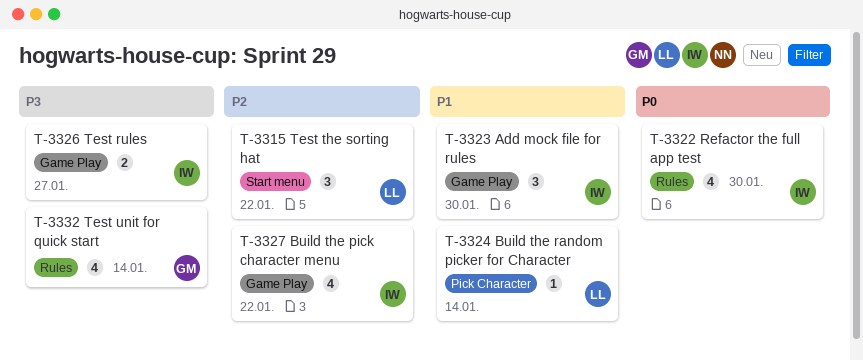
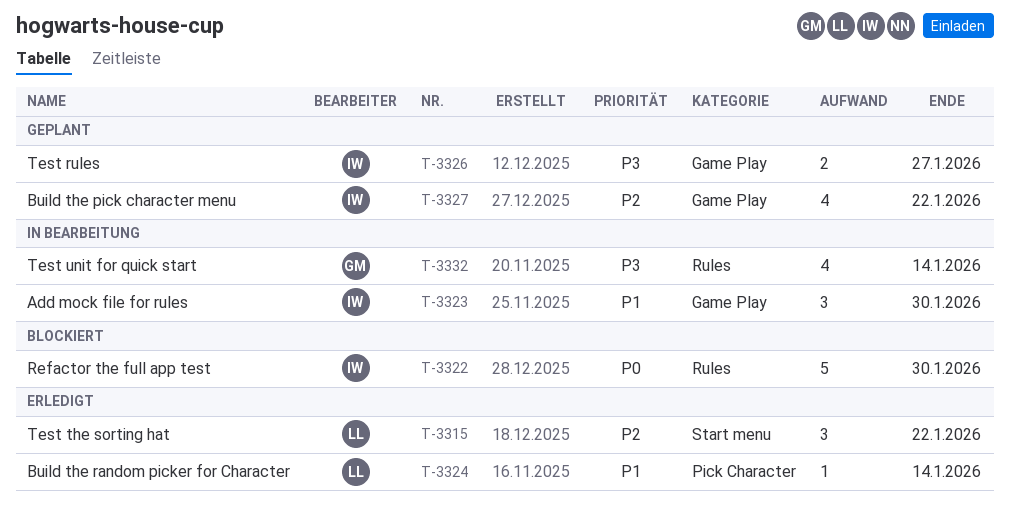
T-3322, estimate: 4 -> 5

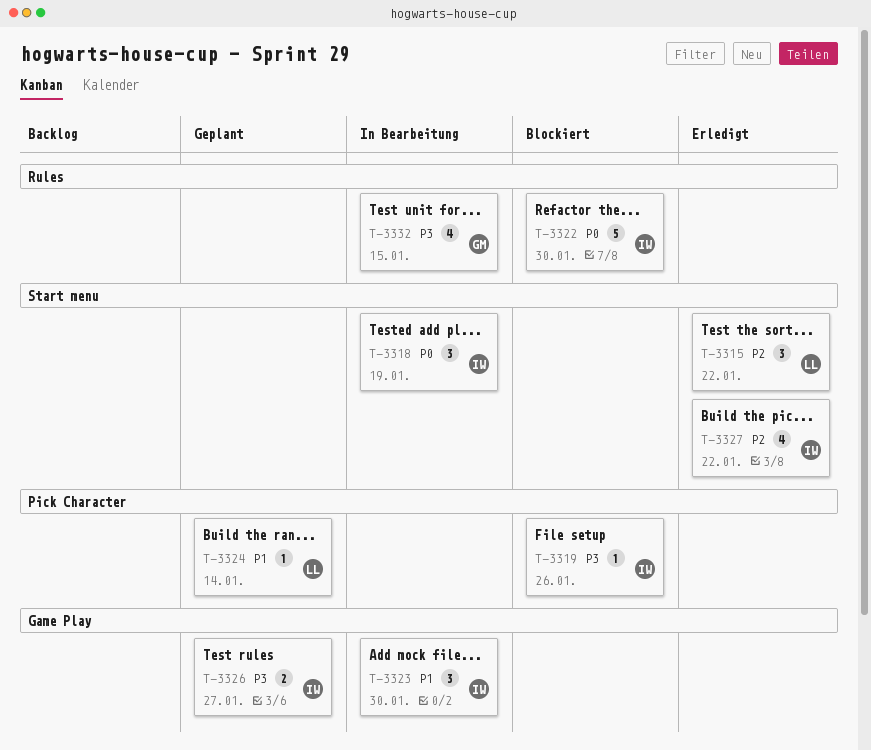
T-3318: none -> present
T-3319: none -> present
T-3324, status: Erledigt -> Geplant
T-3327, status: Geplant -> Erledigt
T-3327, label: Game Play -> Start menu
T-3332, due: Jan 14 -> Jan 15

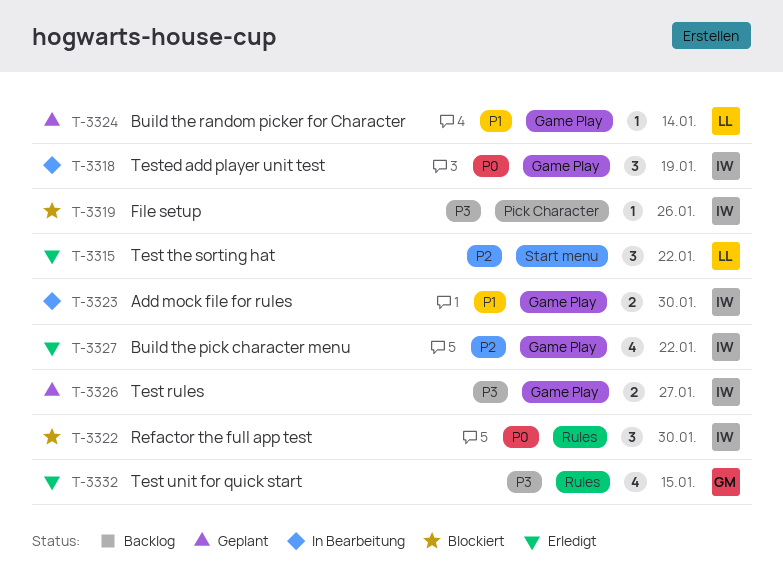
T-3318, label: Start menu -> Game Play
T-3322, estimate: 5 -> 3
T-3323, estimate: 3 -> 2
T-3324, label: Pick Character -> Game Play
T-3327, label: Start menu -> Game Play
T-3332, status: In Bearbeitung -> Erledigt

